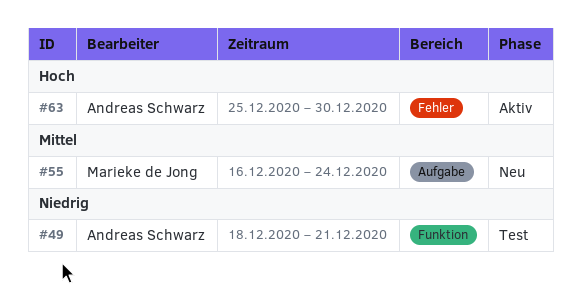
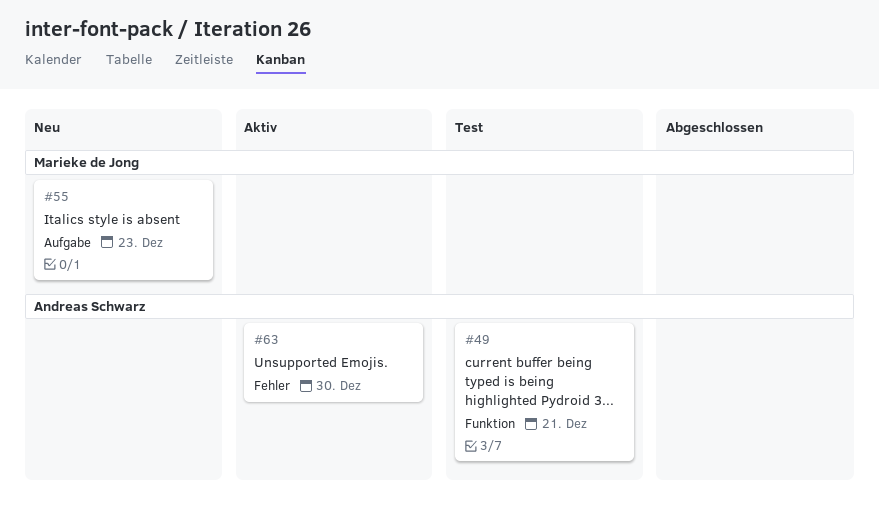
#55, due: Dec 24 -> Dec 23

